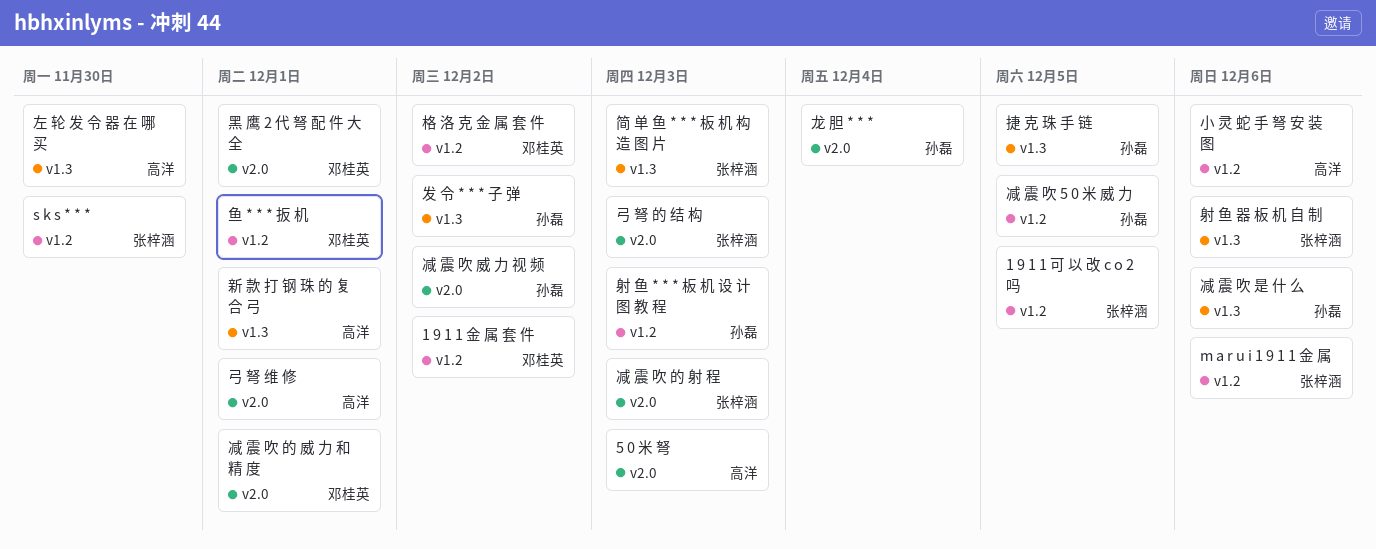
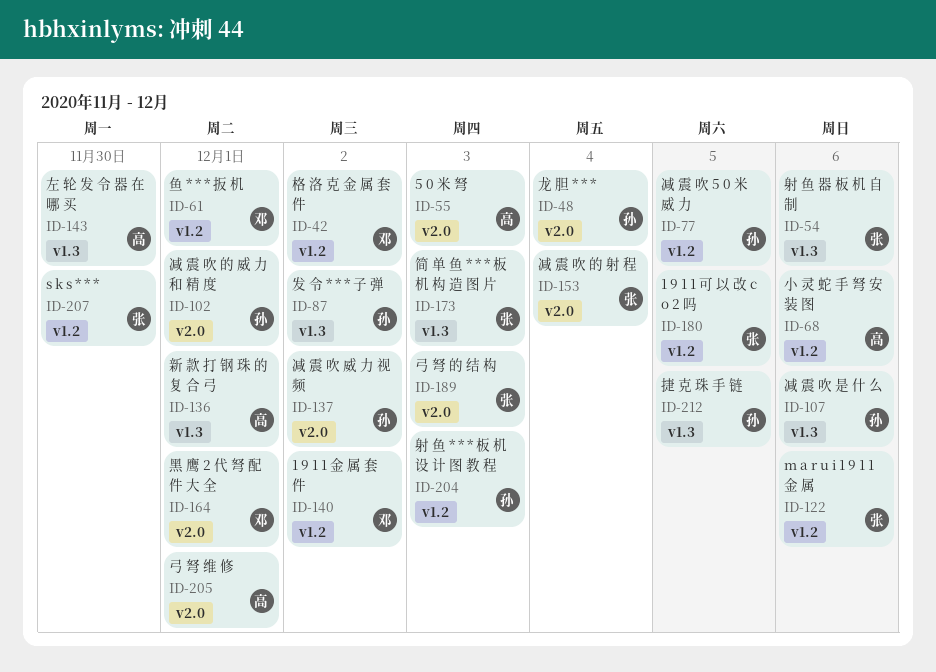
减 震 吹 的 威 力 和 精 度, owner: 邓桂英 -> 孙磊
减 震 吹 的 射 程, due: Dec 3 -> Dec 4

